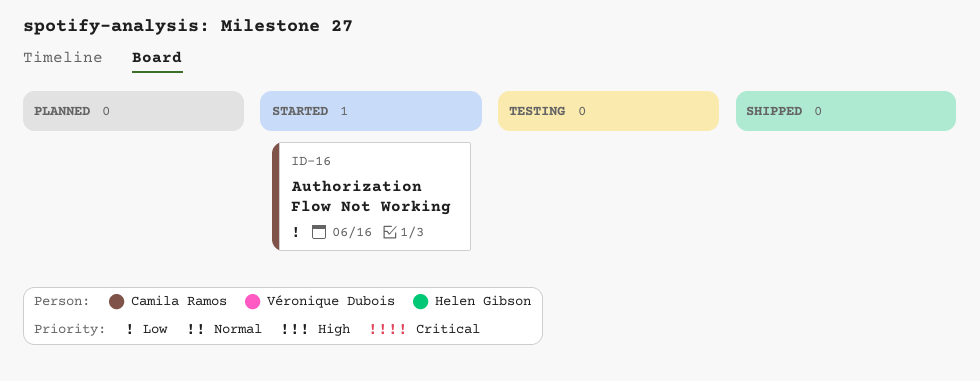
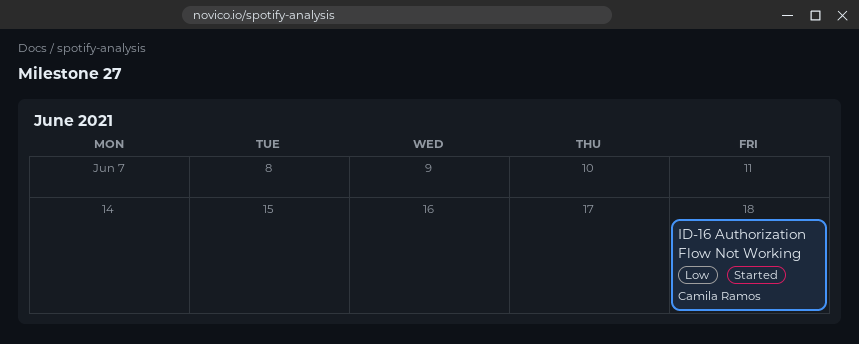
ID-16, due: Jun 16 -> Jun 18

